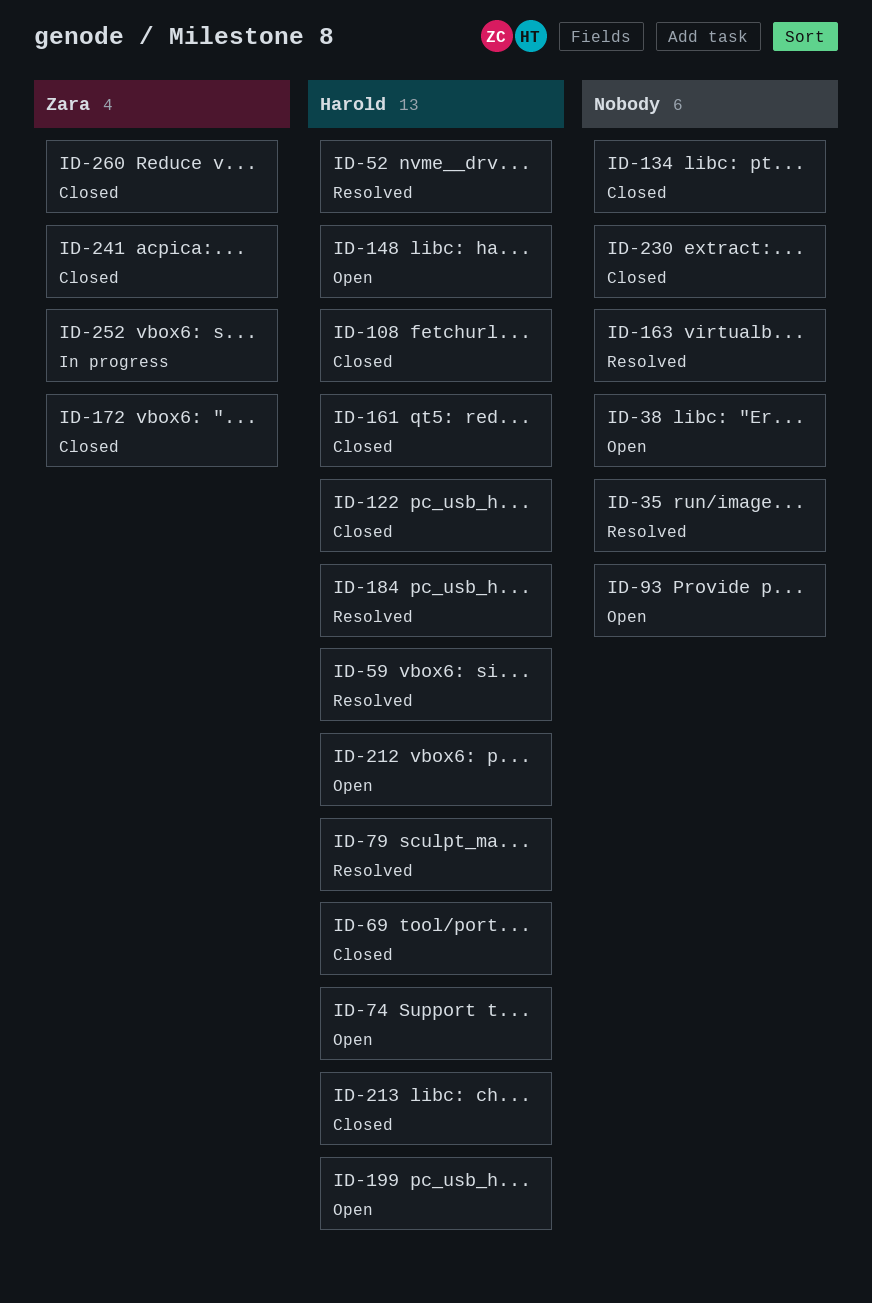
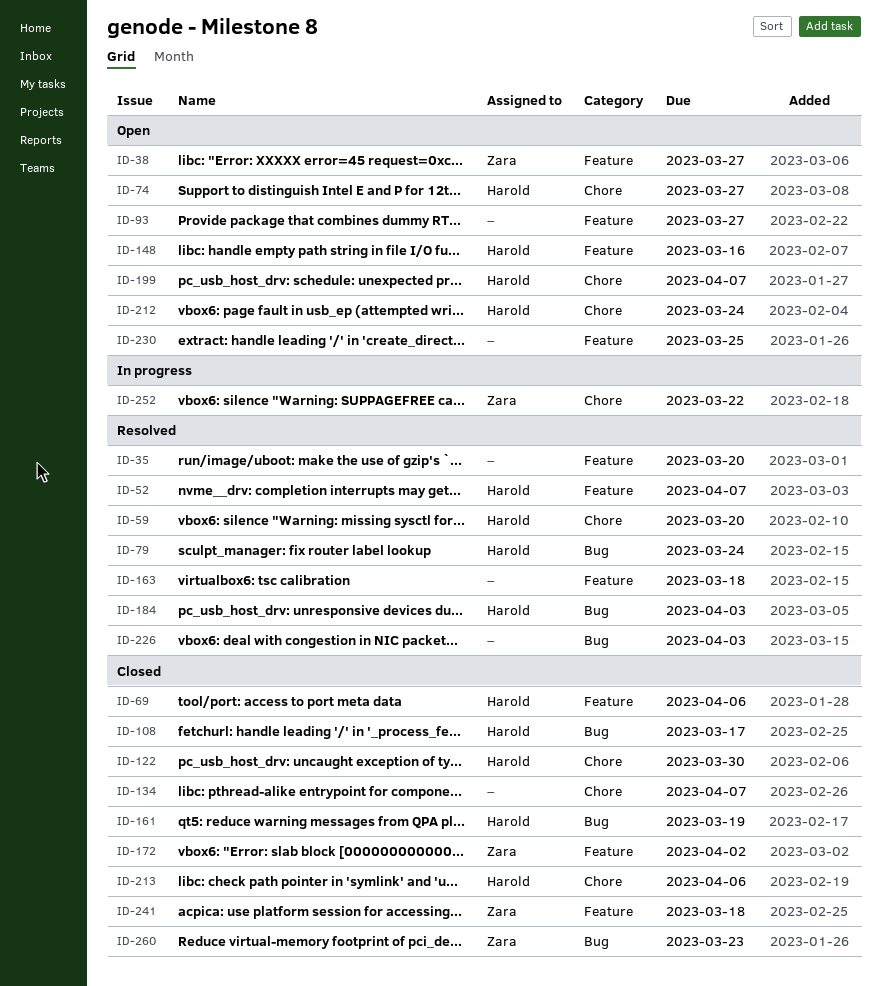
ID-38, owner: none -> Zara
ID-226: none -> present
ID-230, status: Closed -> Open

